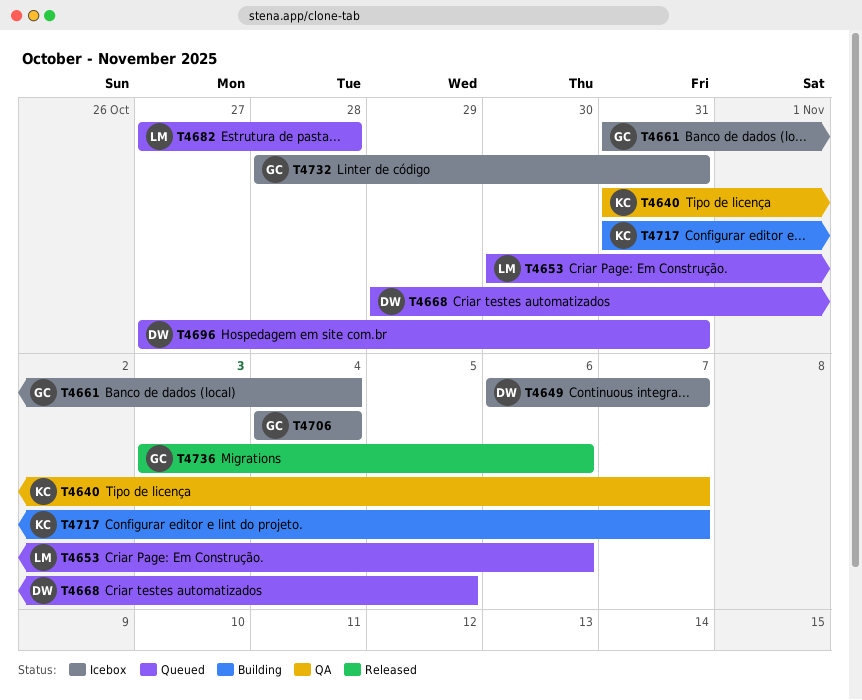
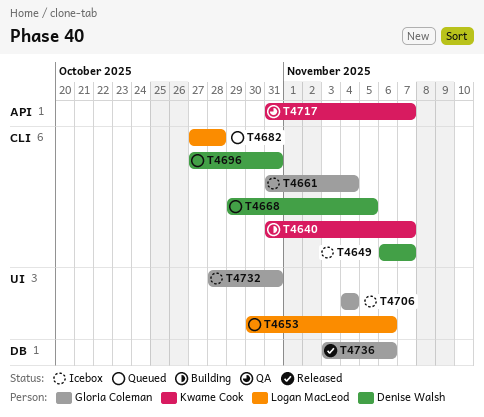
T4640, status: QA -> Building
T4717, status: Building -> QA

